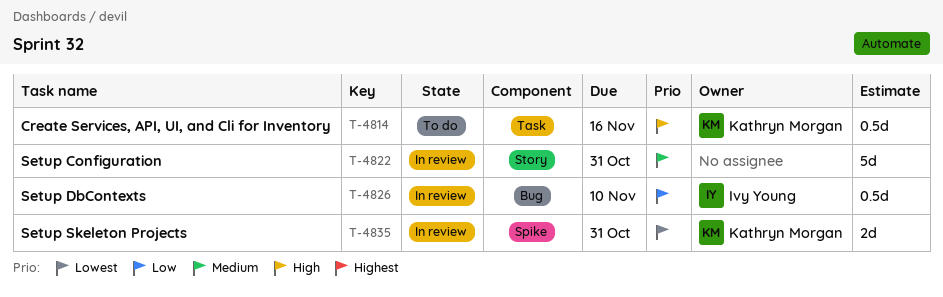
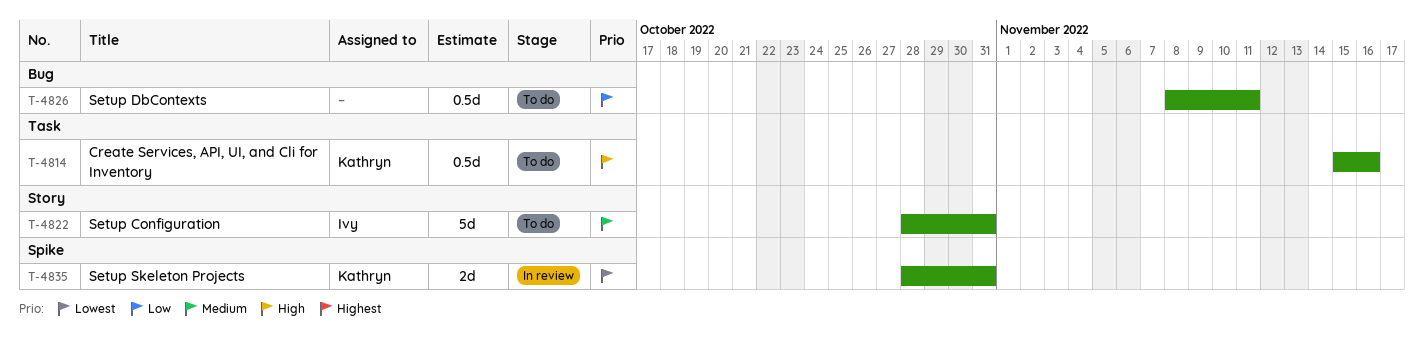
T-4822, status: In review -> To do
T-4822, owner: none -> Ivy Young
T-4826, status: In review -> To do
T-4826, owner: Ivy Young -> none
T-4826, due: Nov 10 -> Nov 11

